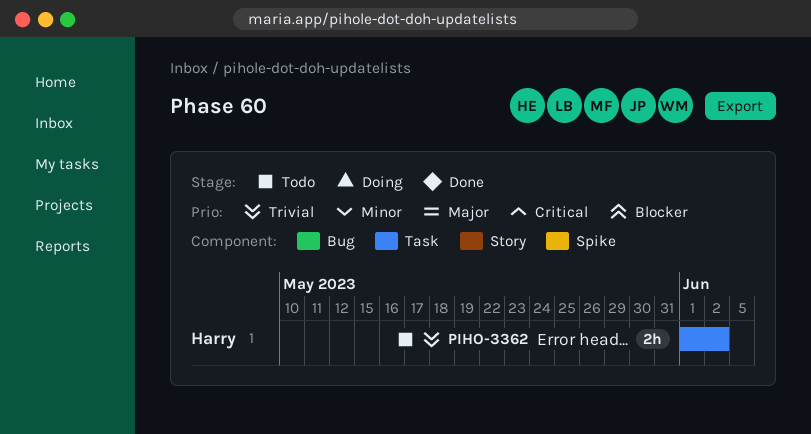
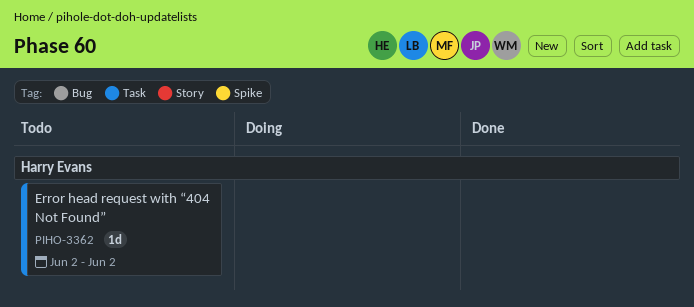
PIHO-3362, estimate: 2h -> 1d
PIHO-3362, start: Jun 1 -> Jun 2

